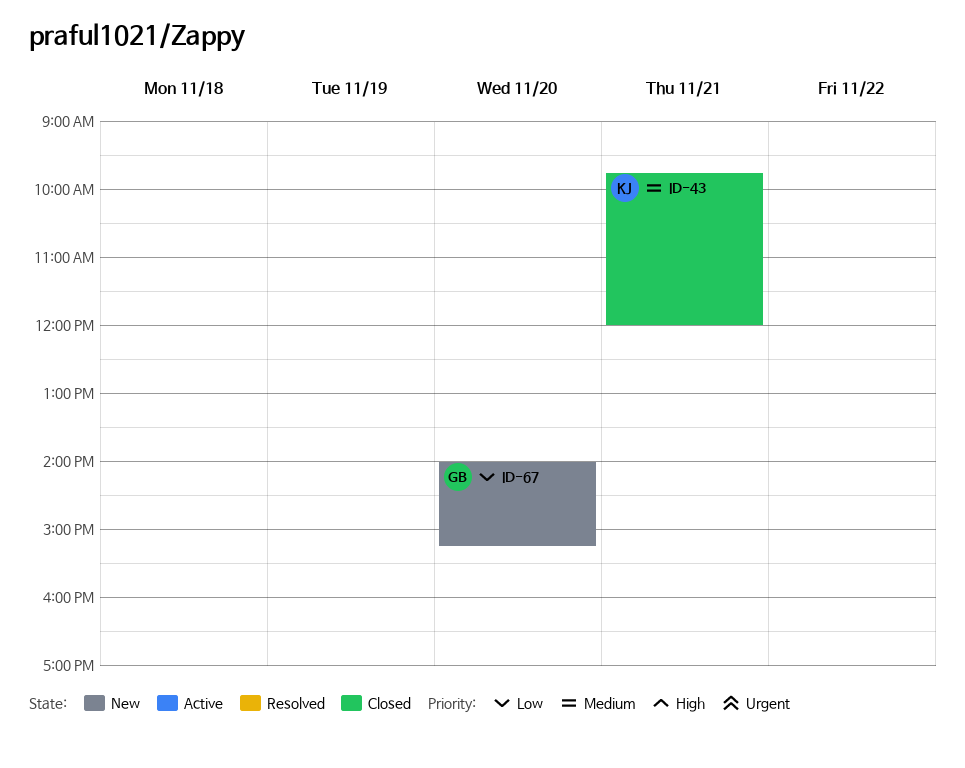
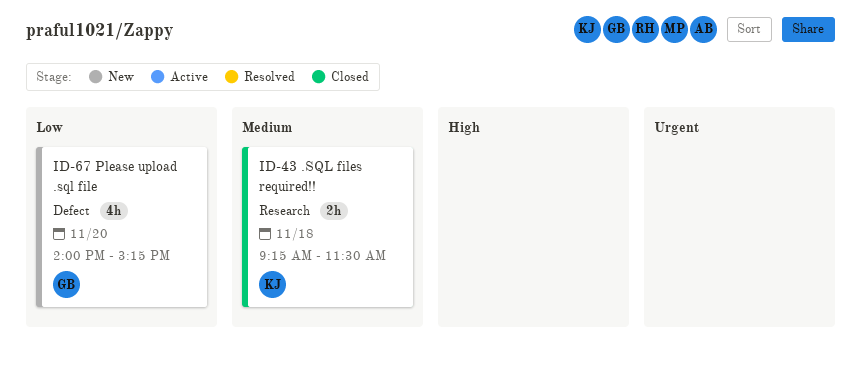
ID-43, day: Nov 21 -> Nov 18
ID-43, begins: 09:45 -> 09:15
ID-43, ends: 12:00 -> 11:30

